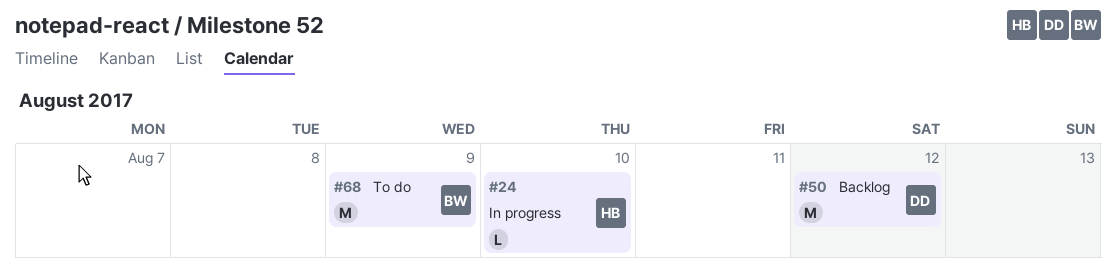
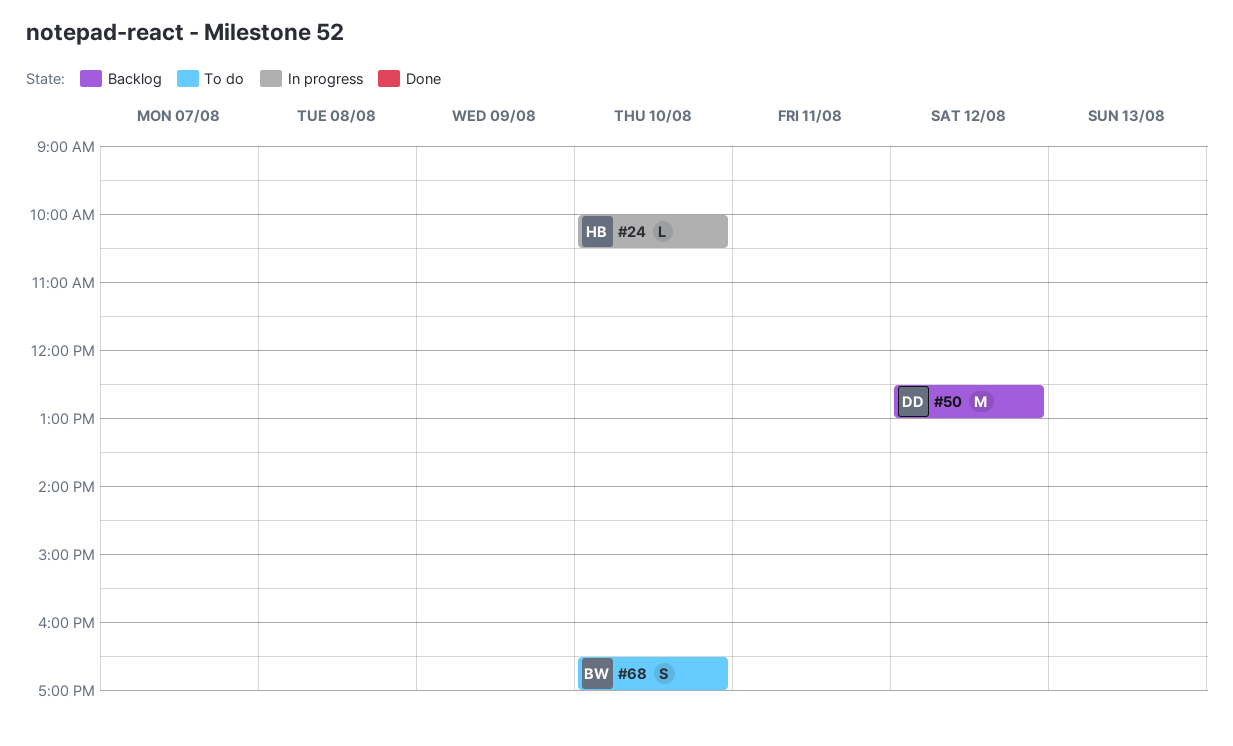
#68, estimate: M -> S
#68, day: Aug 9 -> Aug 10

